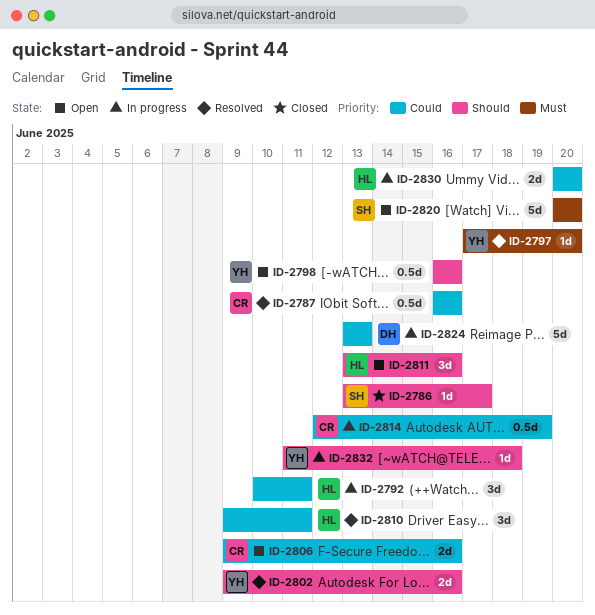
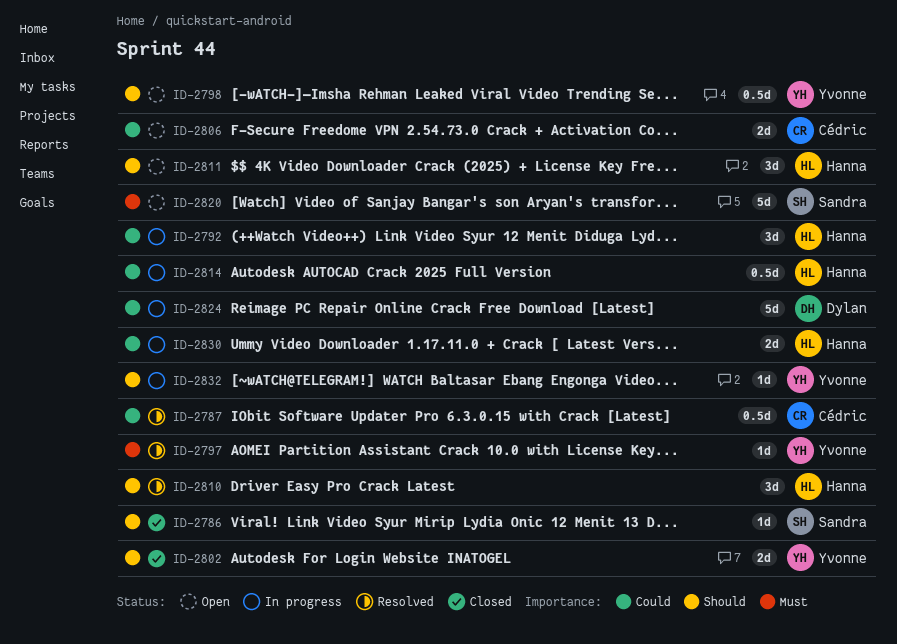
ID-2802, status: Resolved -> Closed
ID-2810, priority: Could -> Should
ID-2814, owner: Cédric -> Hanna

